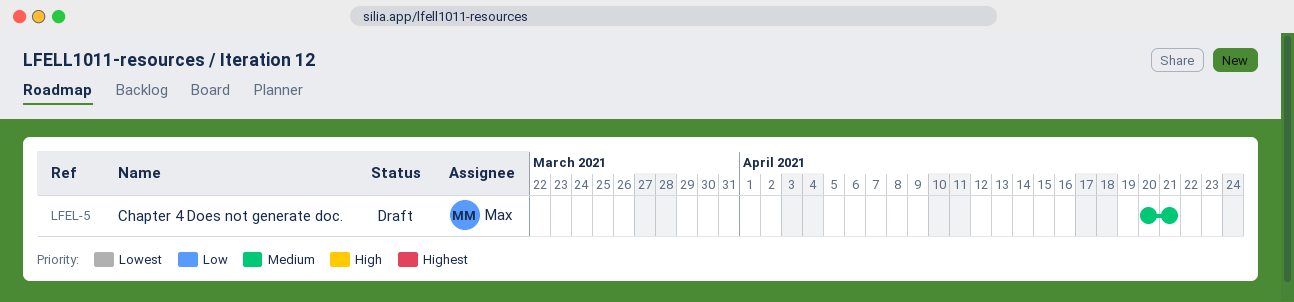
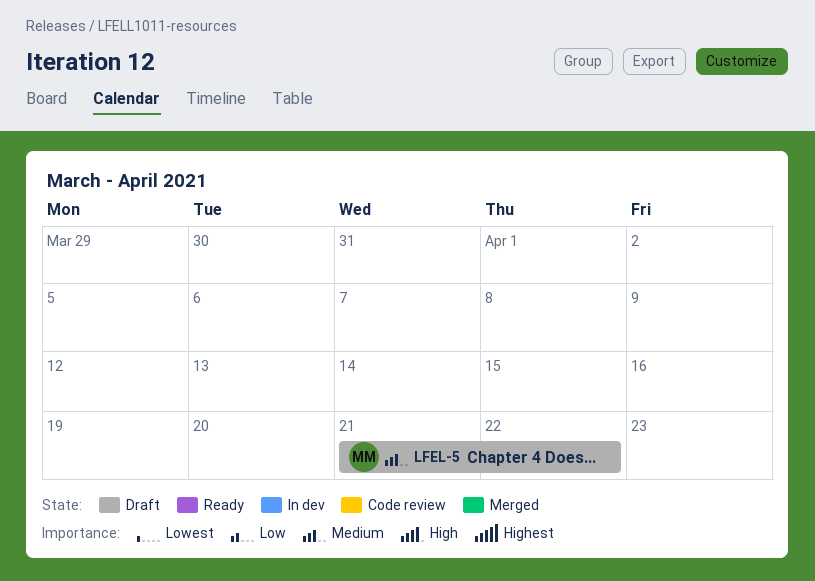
LFEL-5, start: Apr 20 -> Apr 21
LFEL-5, due: Apr 21 -> Apr 22

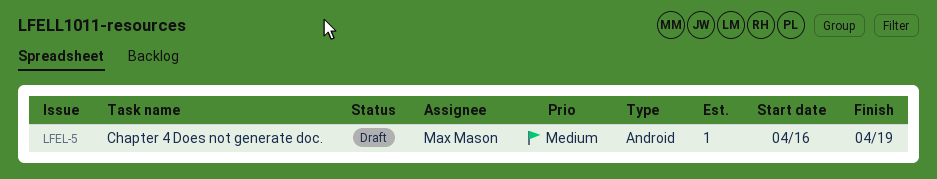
LFEL-5, start: Apr 21 -> Apr 16
LFEL-5, due: Apr 22 -> Apr 19

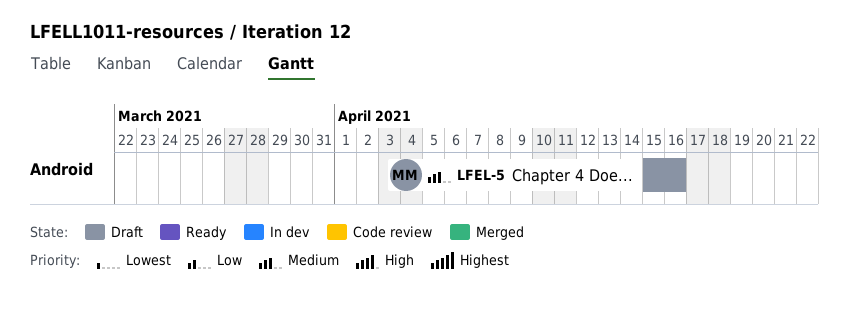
LFEL-5, start: Apr 16 -> Apr 15
LFEL-5, due: Apr 19 -> Apr 16

